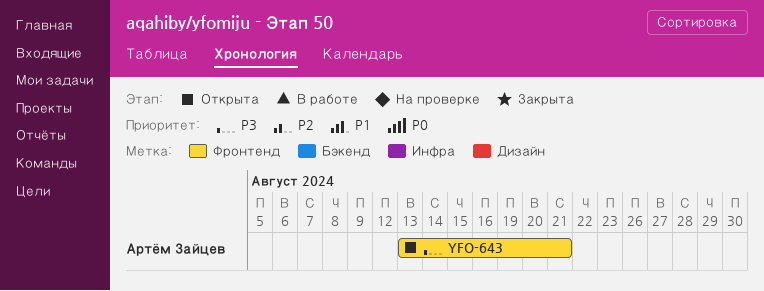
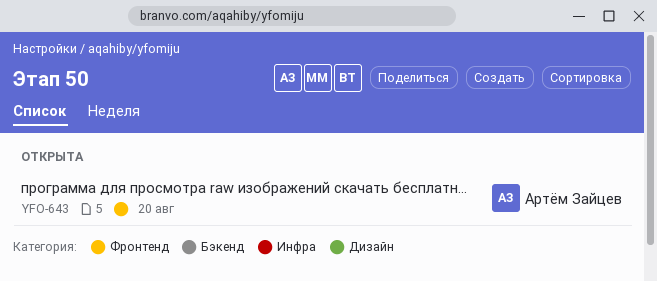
YFO-643, due: Aug 21 -> Aug 20

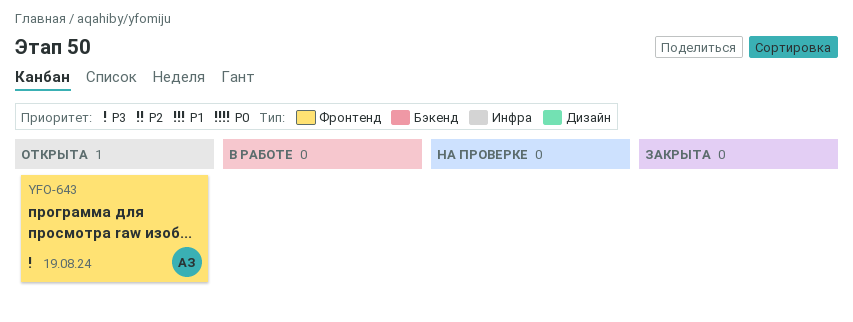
YFO-643, due: Aug 20 -> Aug 19

